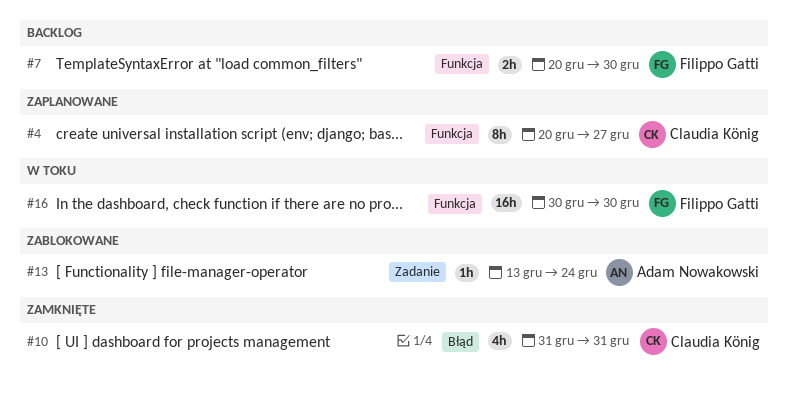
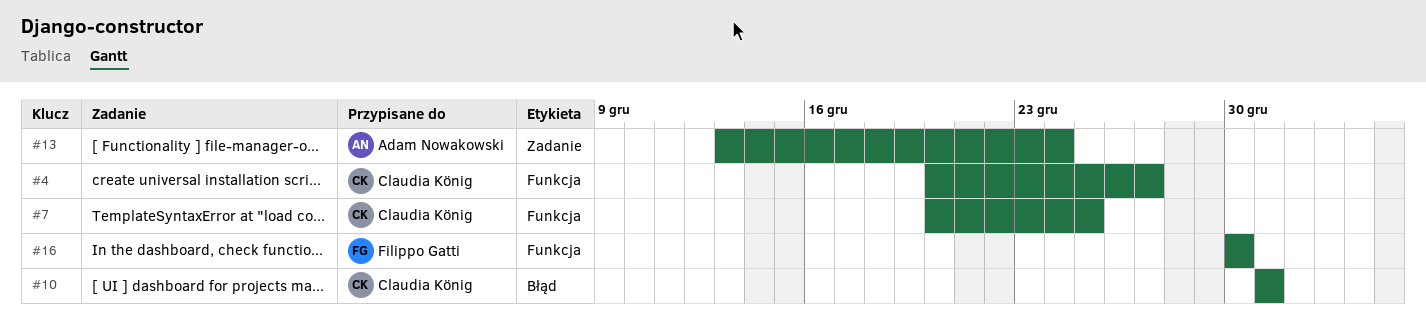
#7, owner: Filippo Gatti -> Claudia König
#7, due: Dec 30 -> Dec 25

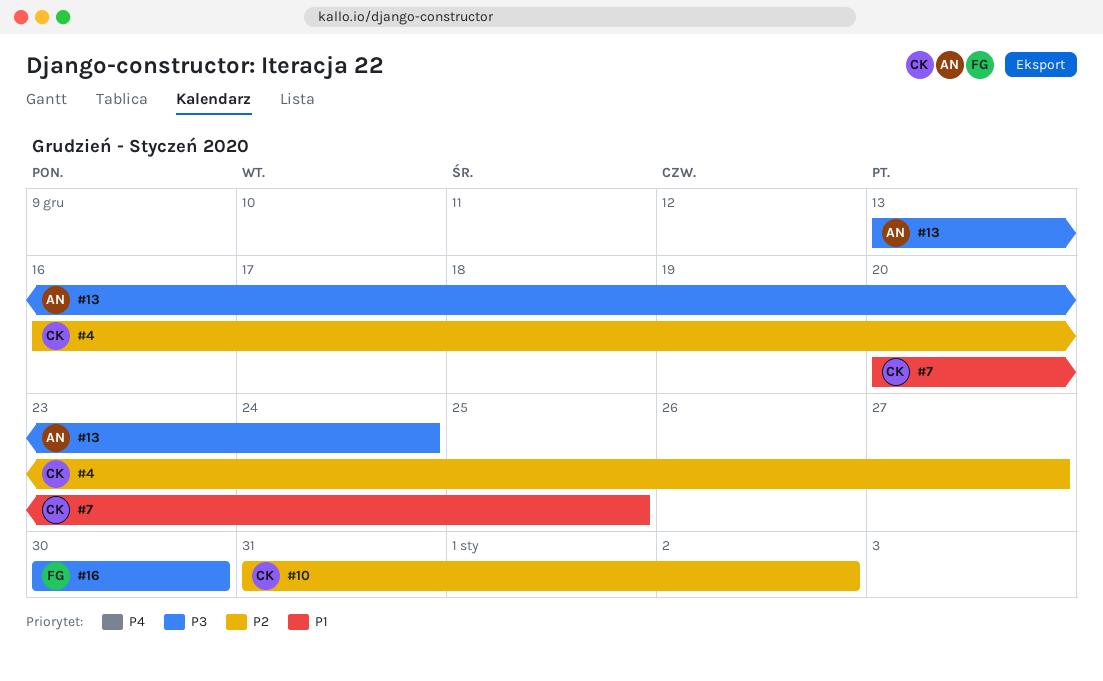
#4, start: Dec 20 -> Dec 16
#10, due: Dec 31 -> Jan 2

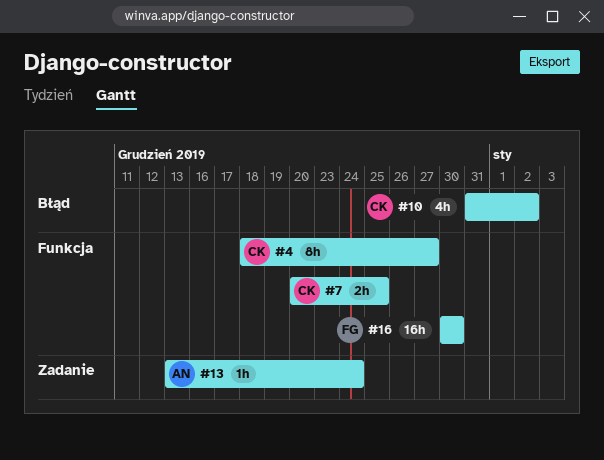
#4, start: Dec 16 -> Dec 18

